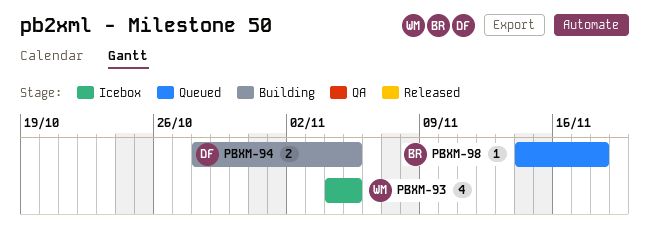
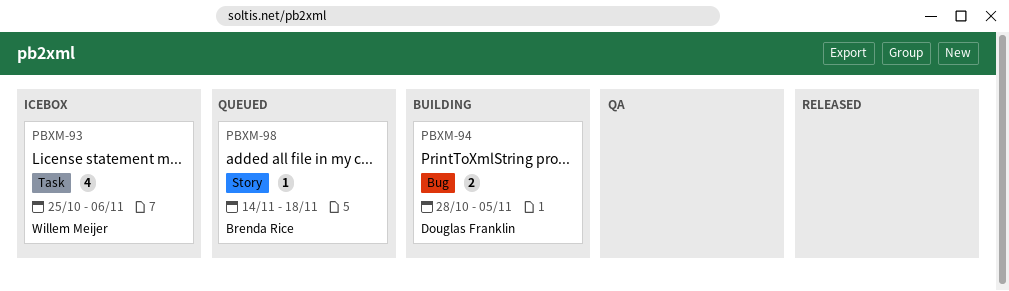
PBXM-93, start: Nov 4 -> Oct 25
PBXM-93, due: Nov 5 -> Nov 6

